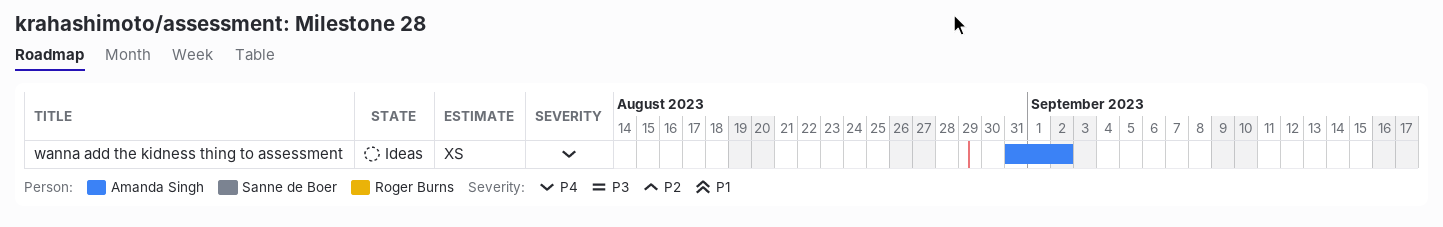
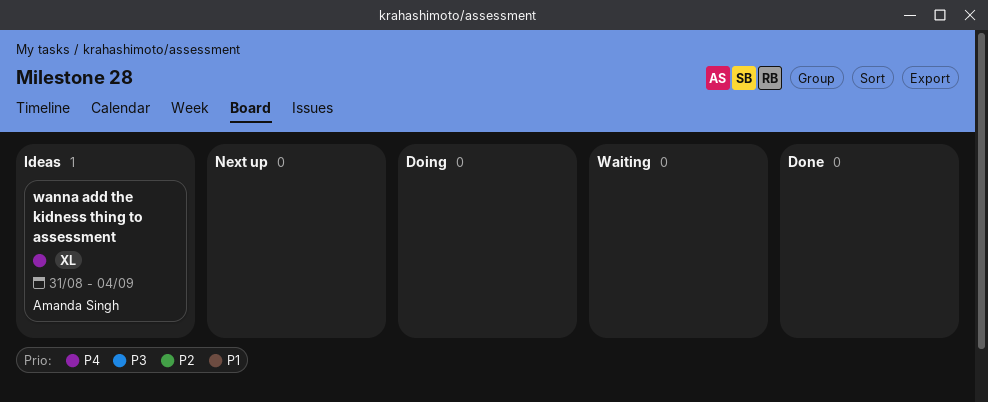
wanna add the kidness thing to assessment, estimate: XS -> XL
wanna add the kidness thing to assessment, due: Sep 2 -> Sep 4

